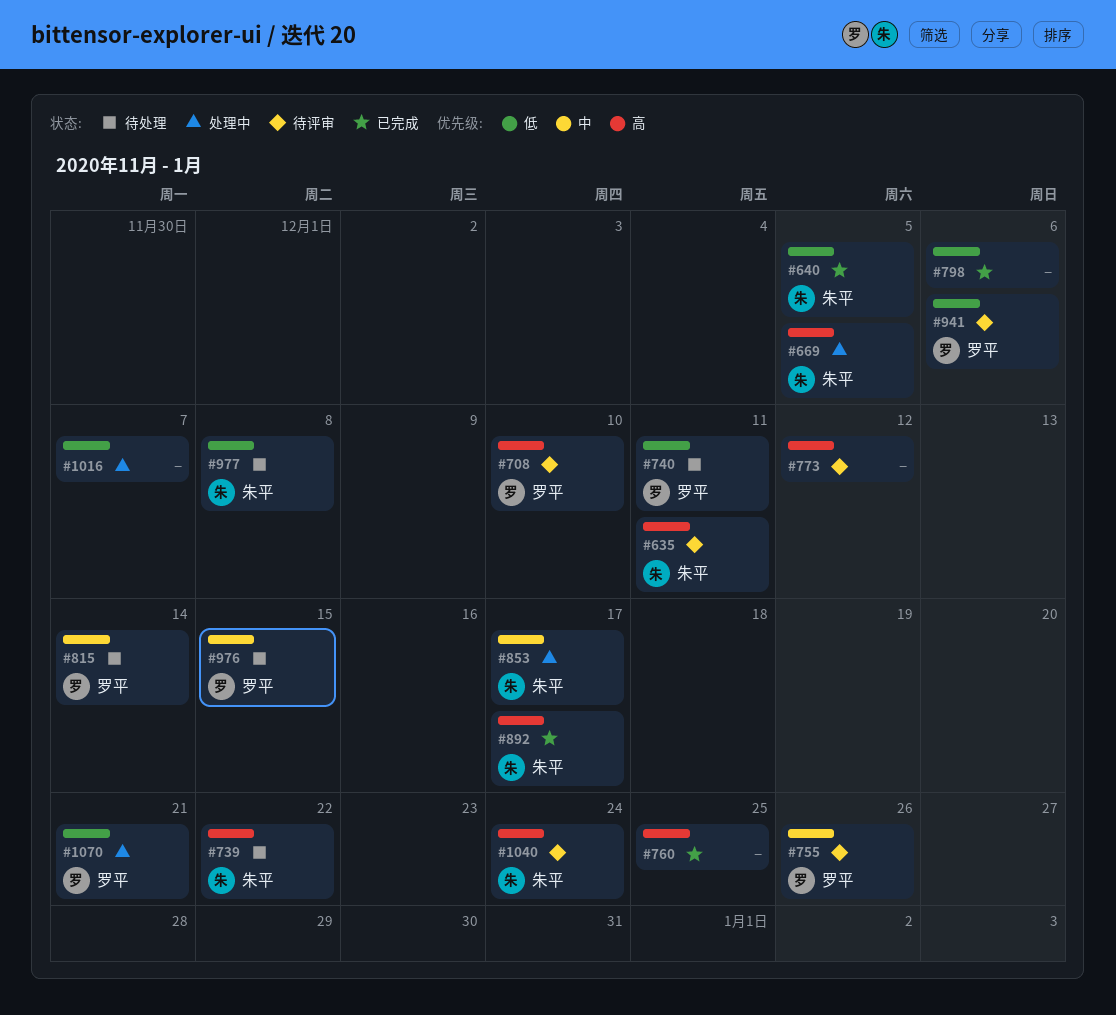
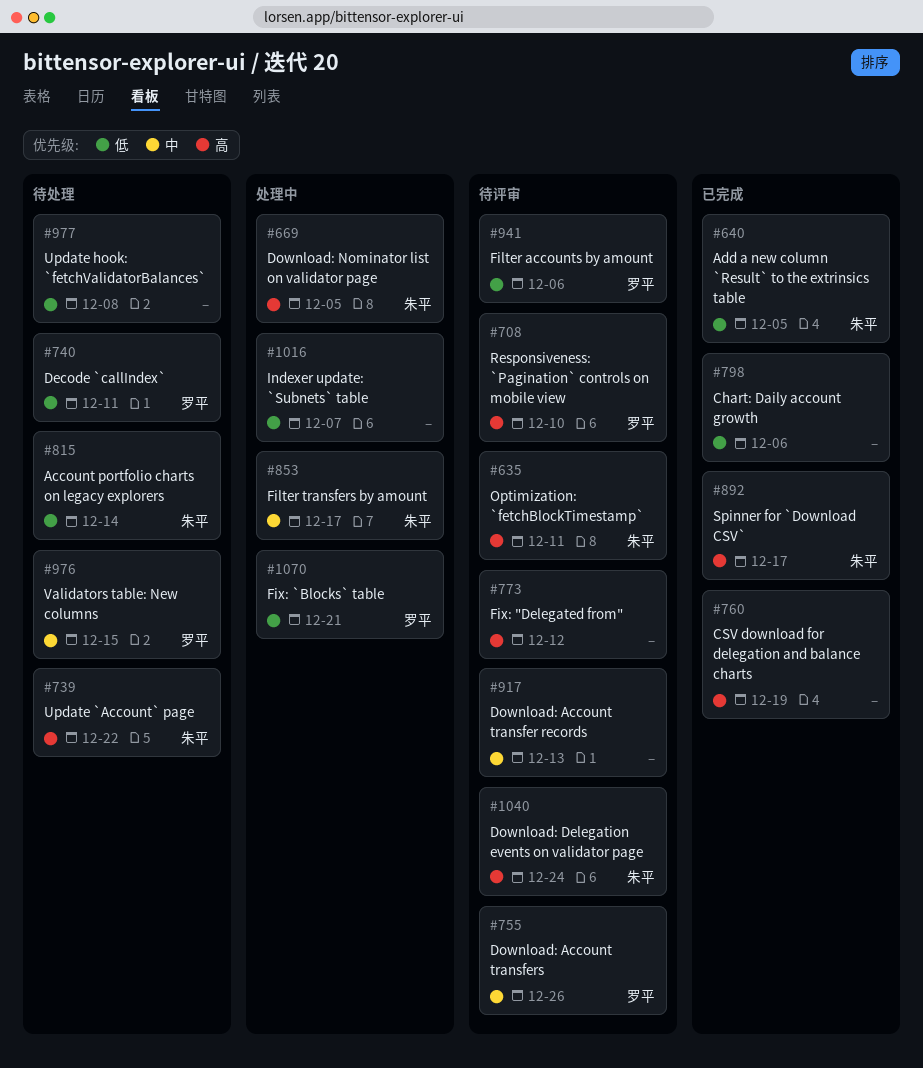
#760, due: Dec 25 -> Dec 19
#815, owner: 罗平 -> 朱平
#815, priority: 中 -> 低
#917: none -> present
#977, owner: 朱平 -> none

